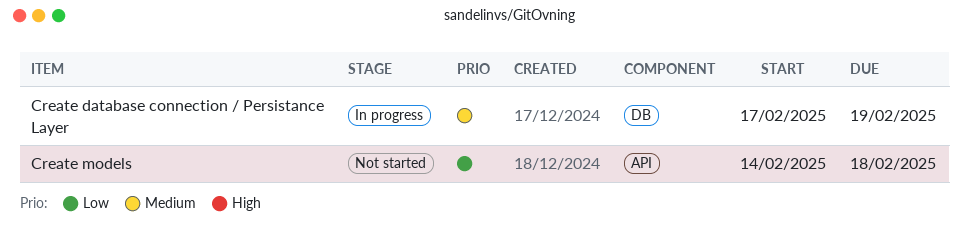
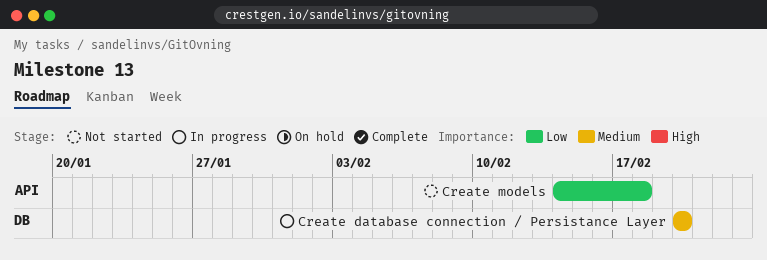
Create database connection / Persistance Layer, start: Feb 17 -> Feb 20
Create database connection / Persistance Layer, due: Feb 19 -> Feb 20

